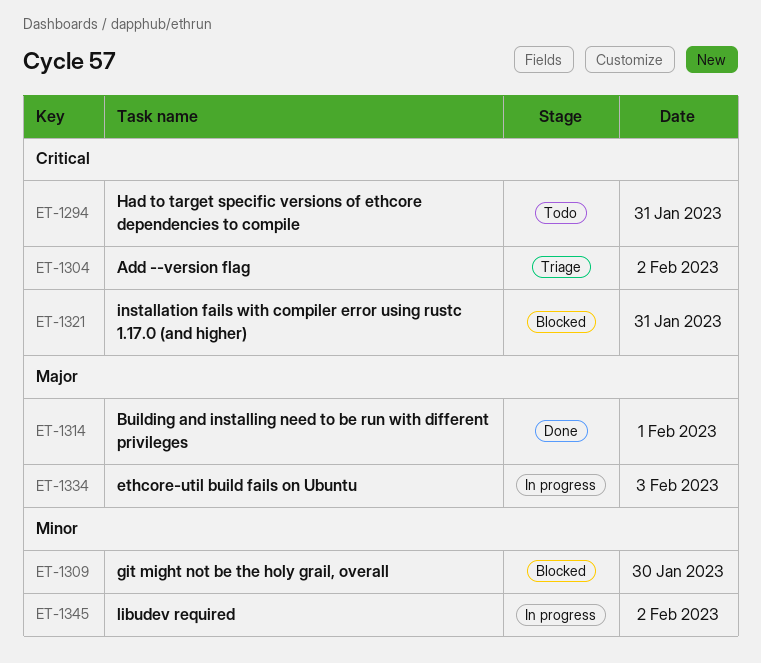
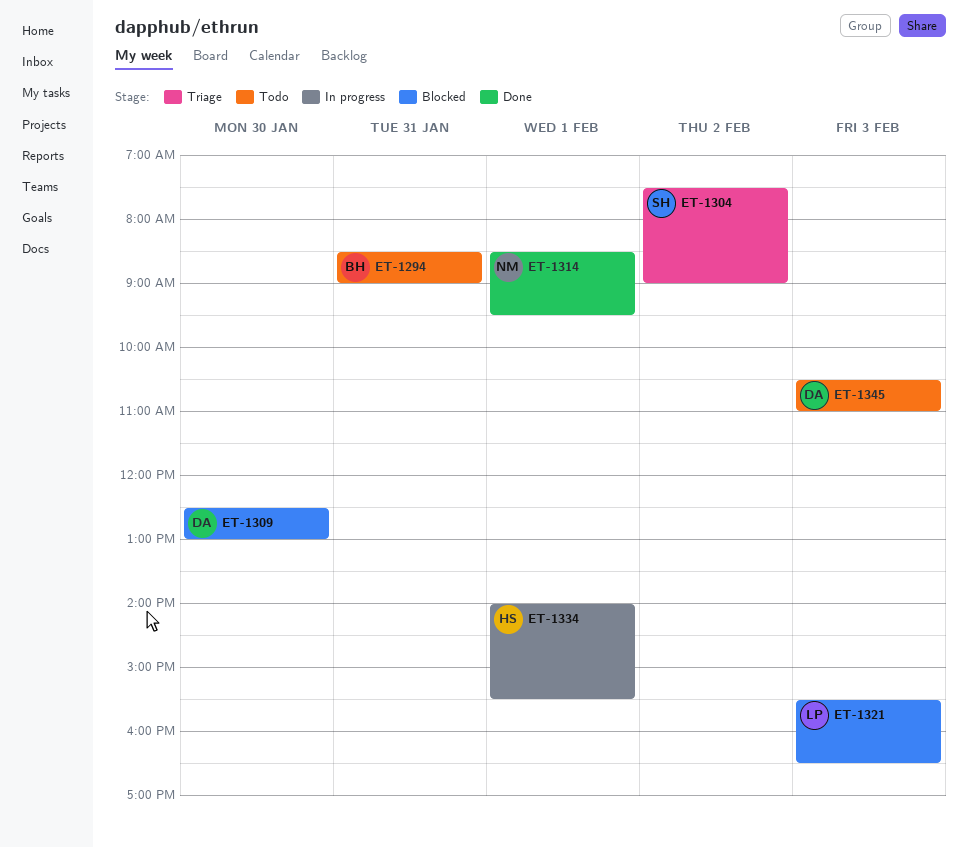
ET-1321, day: Jan 31 -> Feb 3
ET-1334, day: Feb 3 -> Feb 1
ET-1345, status: In progress -> Todo
ET-1345, day: Feb 2 -> Feb 3

